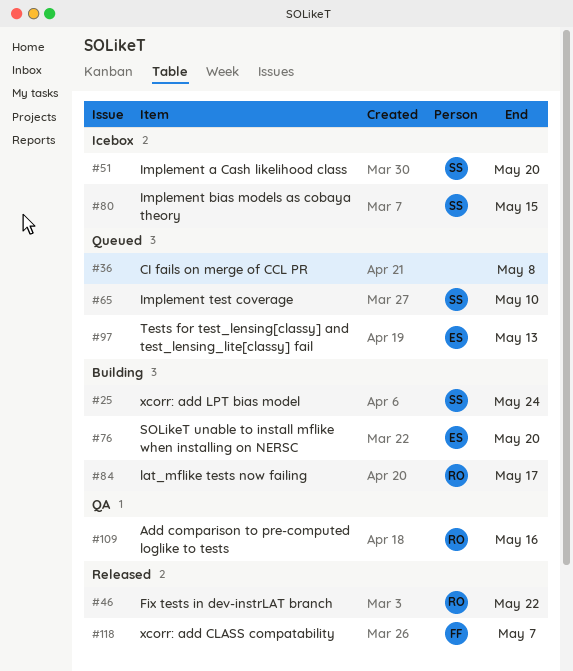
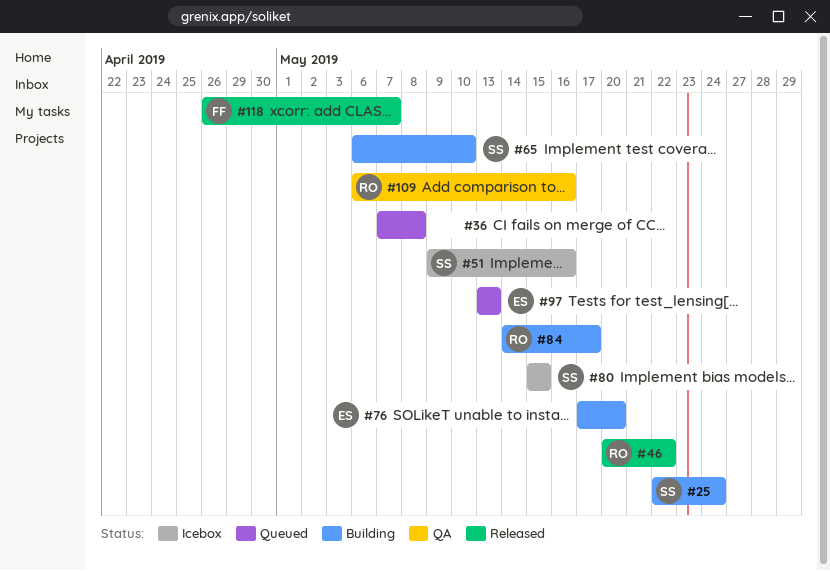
#51, due: May 20 -> May 16
#65, status: Queued -> Building

